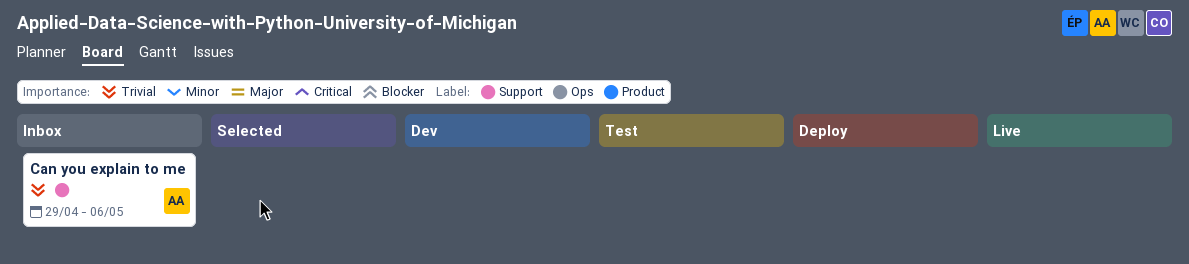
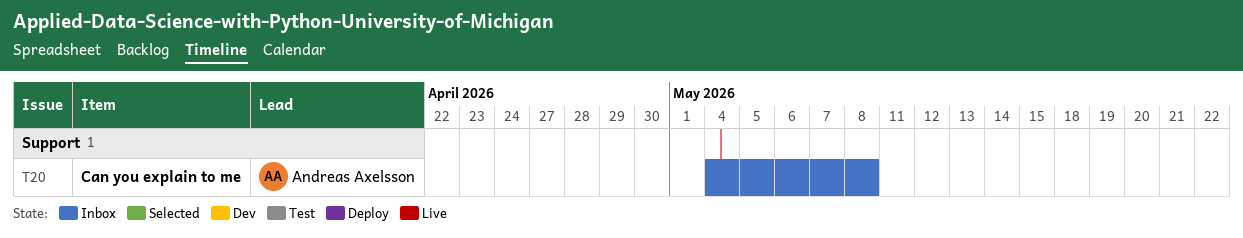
Can you explain to me, start: Apr 29 -> May 4
Can you explain to me, due: May 6 -> May 8

